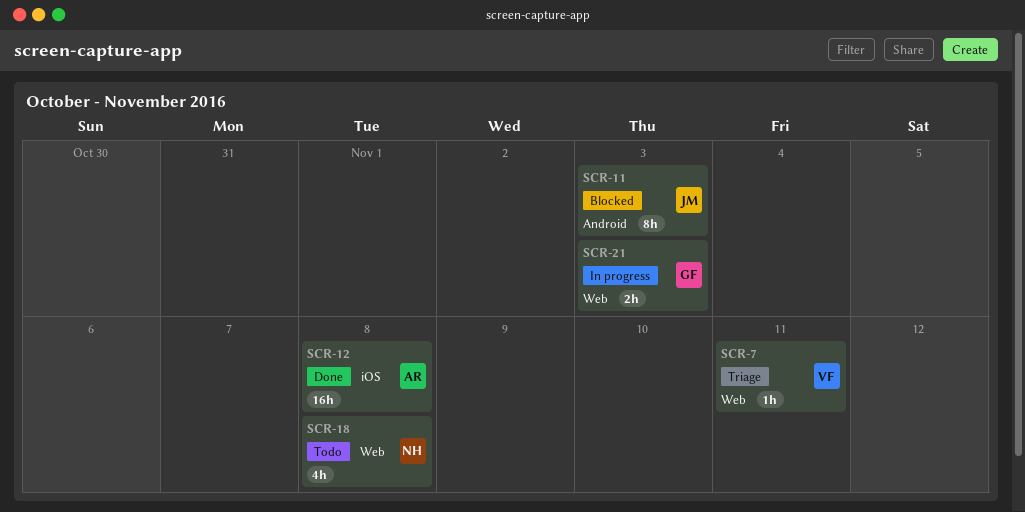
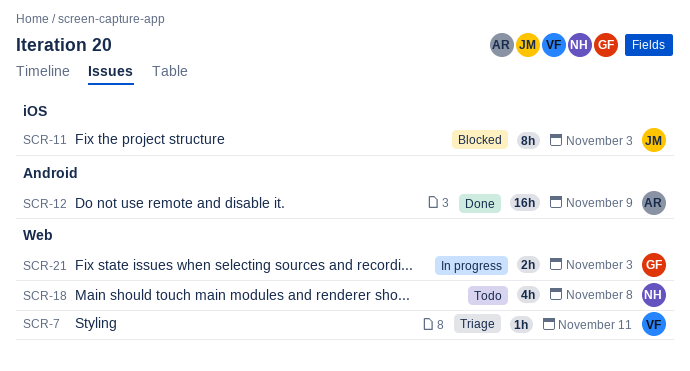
SCR-11, label: Android -> iOS
SCR-12, label: iOS -> Android
SCR-12, due: Nov 8 -> Nov 9

